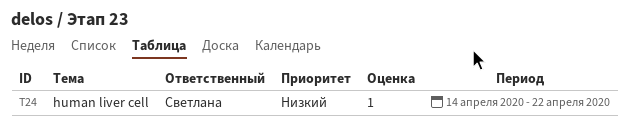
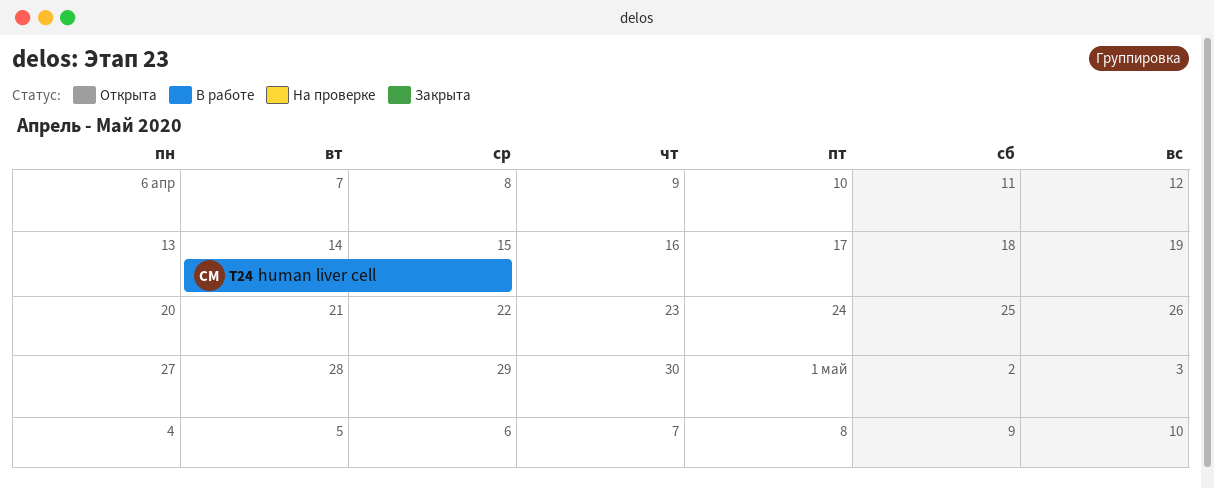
T24, due: Apr 22 -> Apr 15

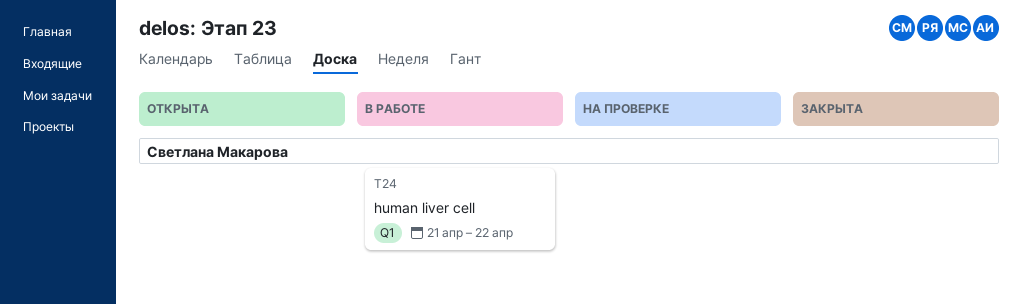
T24, start: Apr 14 -> Apr 21
T24, due: Apr 15 -> Apr 22

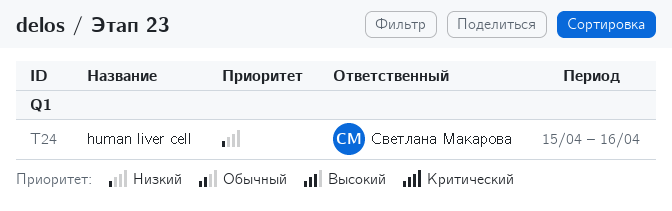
T24, start: Apr 21 -> Apr 15
T24, due: Apr 22 -> Apr 16

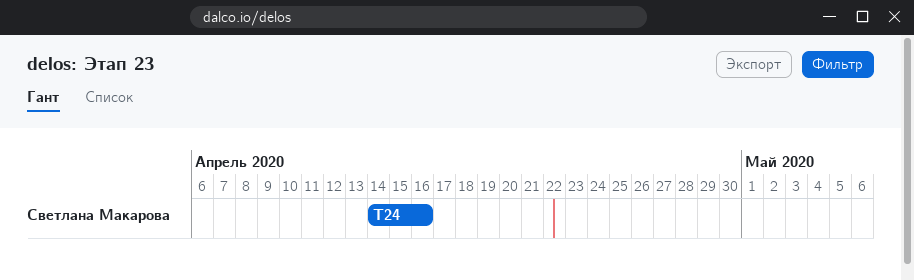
T24, start: Apr 15 -> Apr 14

